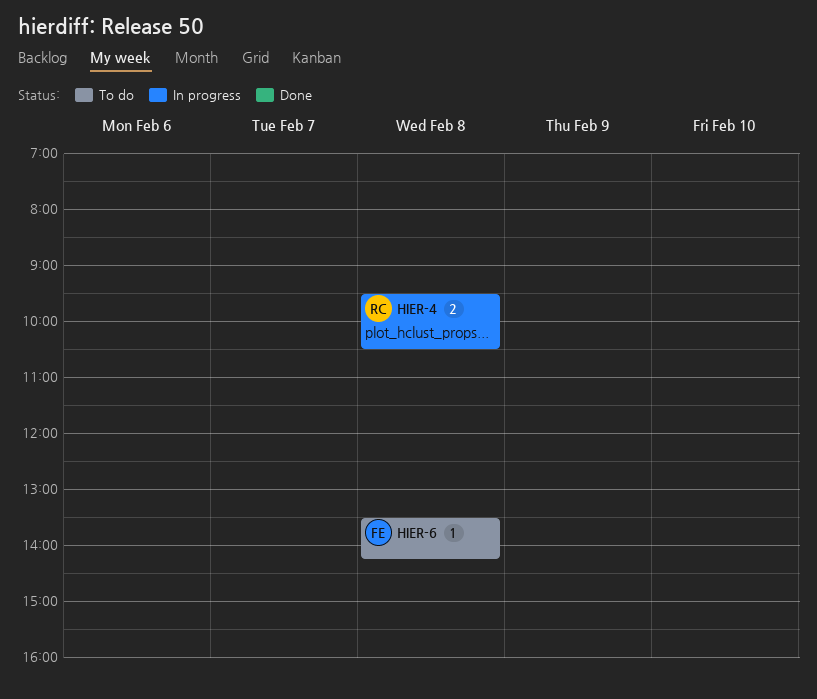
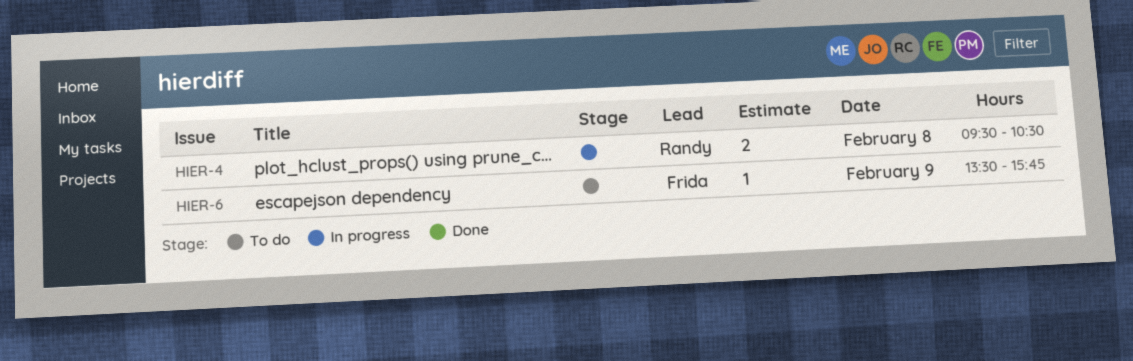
HIER-6, day: Feb 8 -> Feb 9
HIER-6, ends: 14:15 -> 15:45

